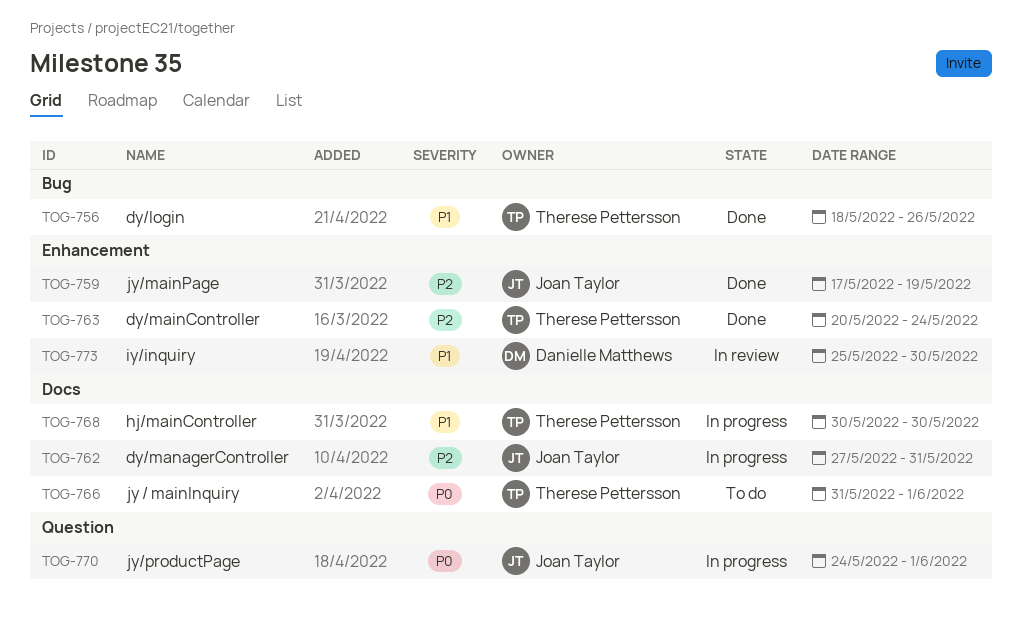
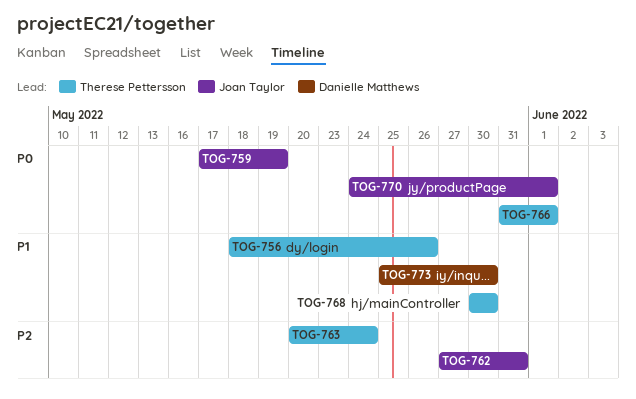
TOG-759, priority: P2 -> P0

